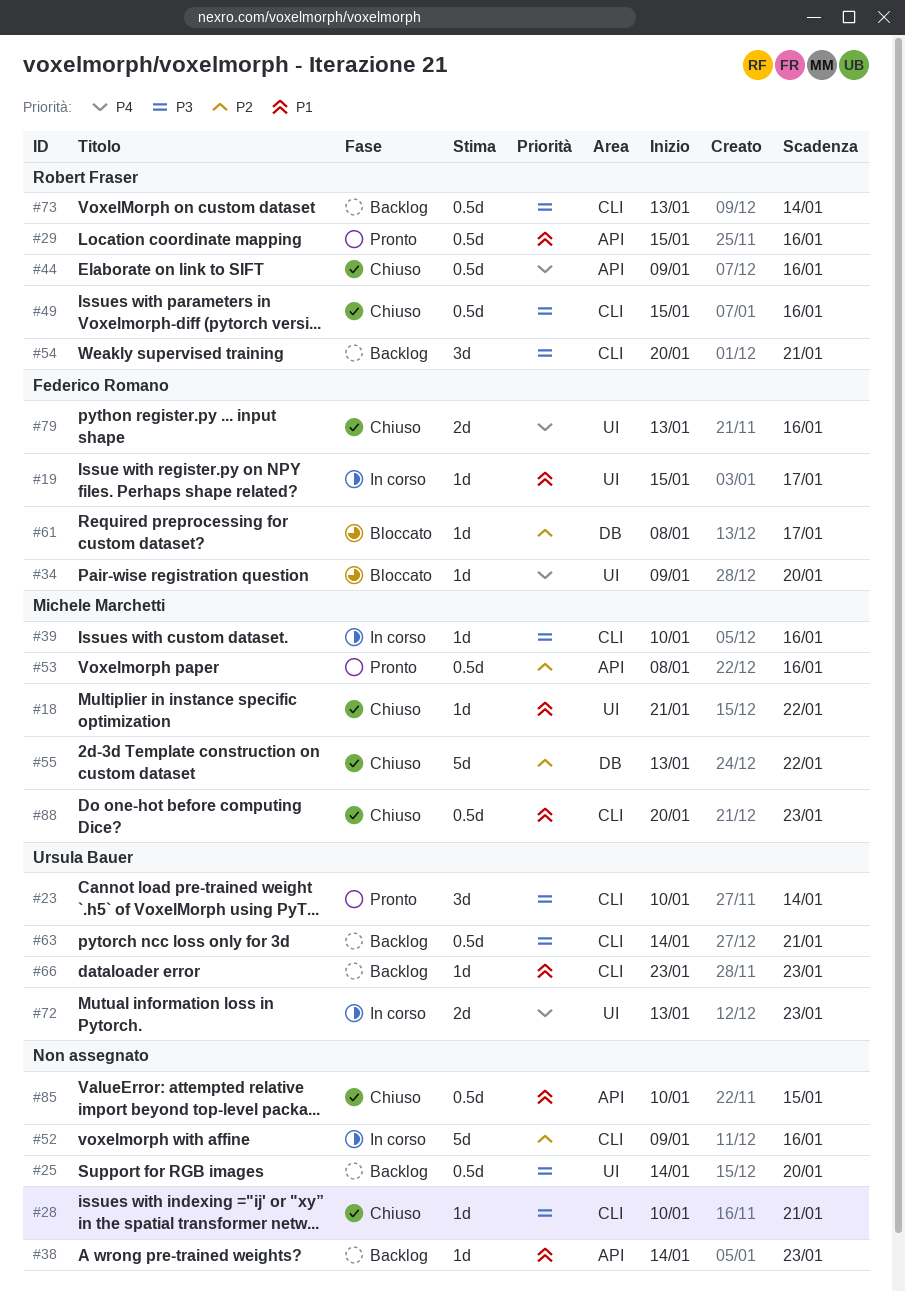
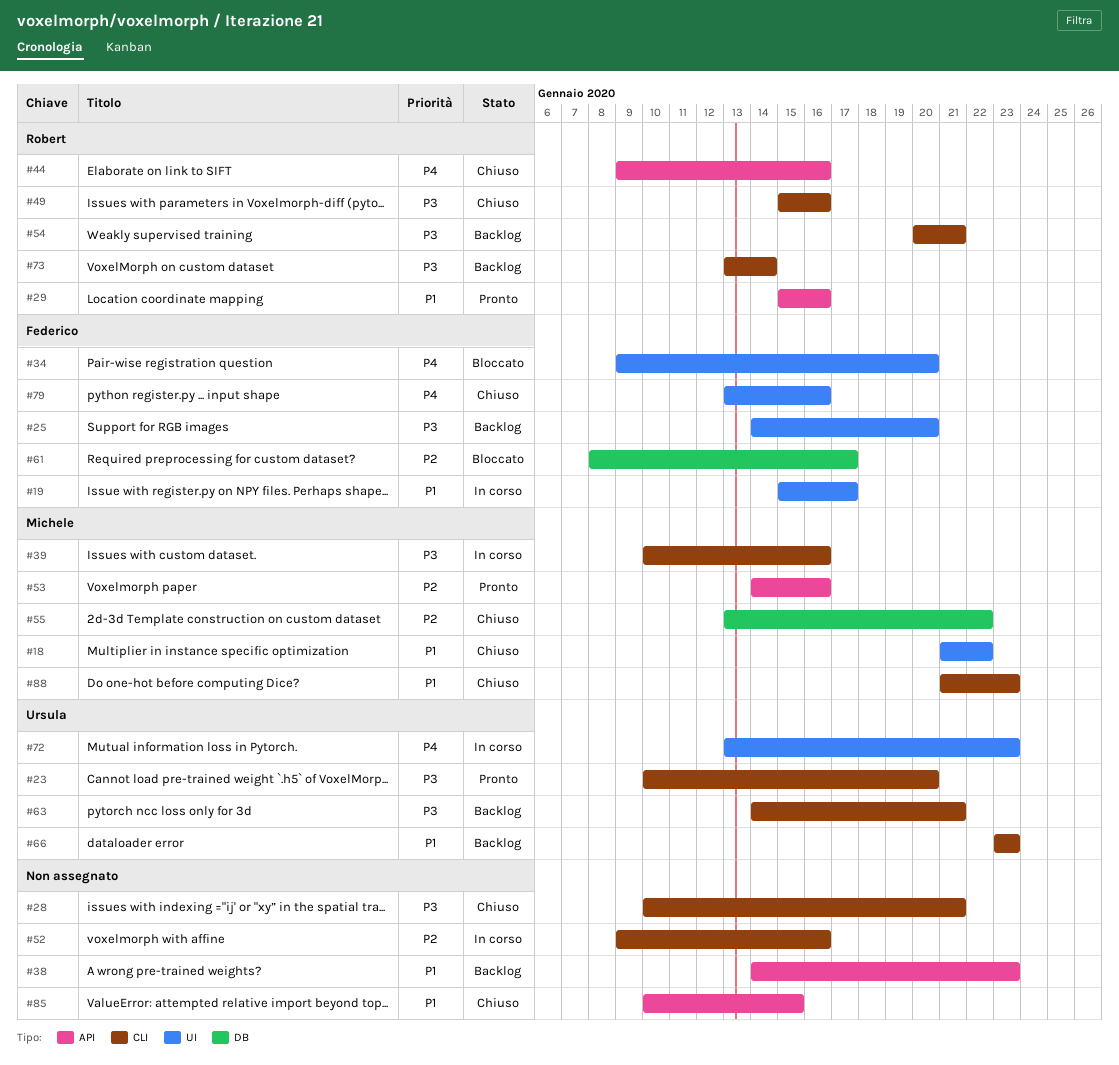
#23, due: Jan 14 -> Jan 20
#25, owner: none -> Federico Romano
#53, start: Jan 8 -> Jan 14
#88, start: Jan 20 -> Jan 21

